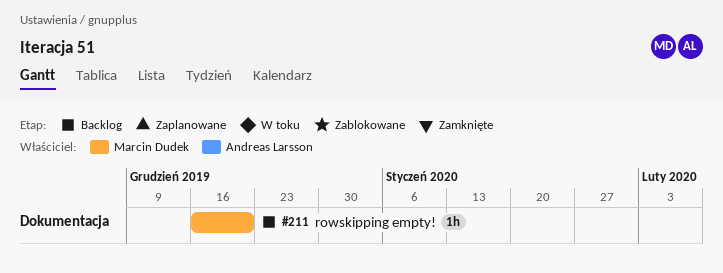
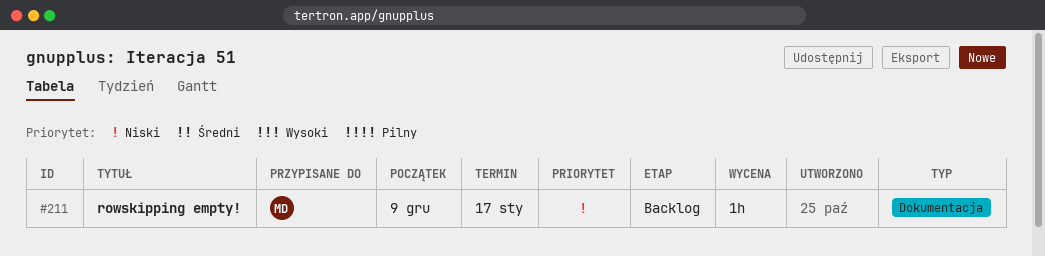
#211, start: Dec 16 -> Dec 9
#211, due: Dec 20 -> Jan 17

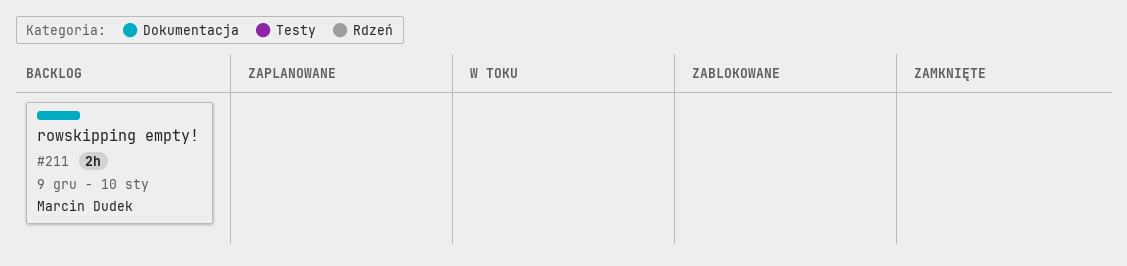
#211, estimate: 1h -> 2h
#211, due: Jan 17 -> Jan 10

